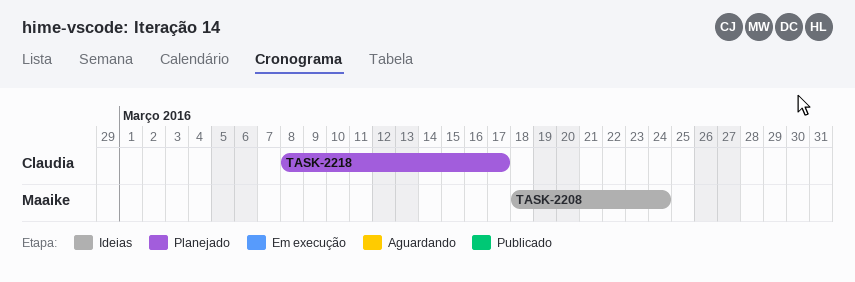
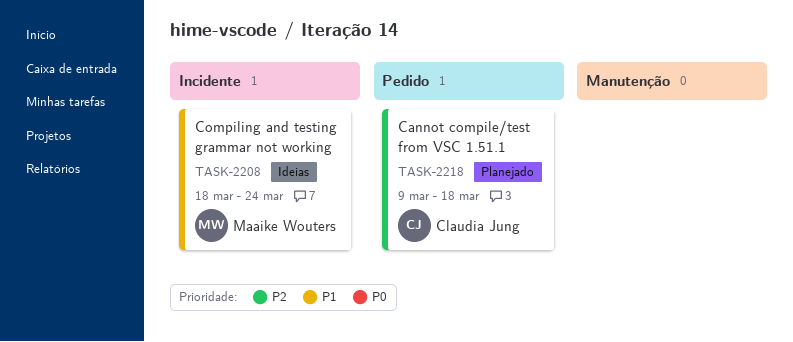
TASK-2218, start: Mar 8 -> Mar 9
TASK-2218, due: Mar 17 -> Mar 18

